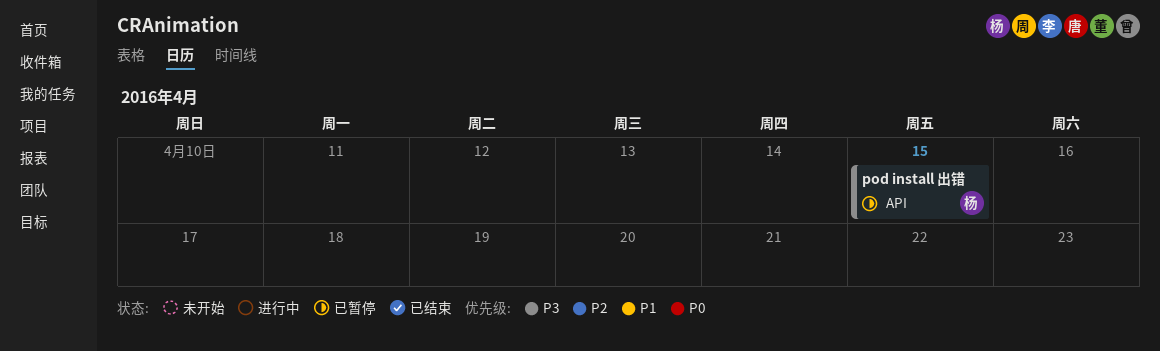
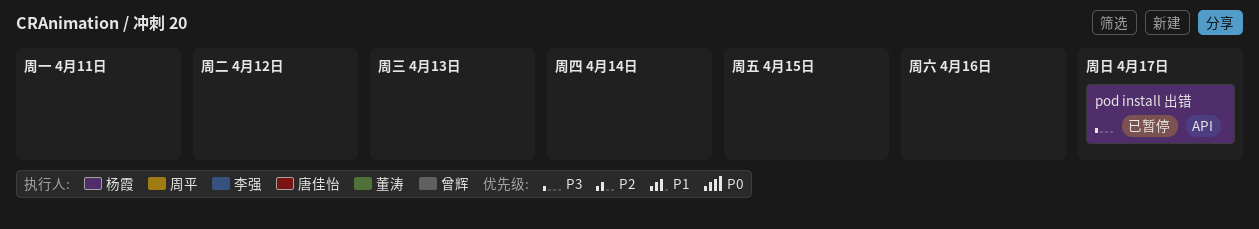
pod install 出错, due: Apr 15 -> Apr 17

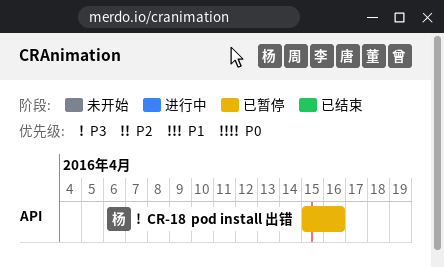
pod install 出错, due: Apr 17 -> Apr 16

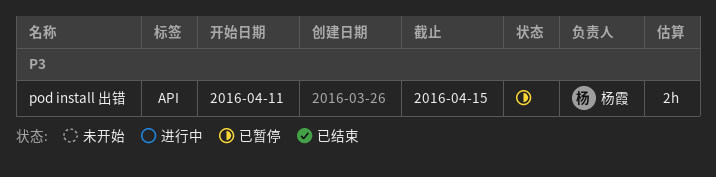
pod install 出错, start: Apr 15 -> Apr 11
pod install 出错, due: Apr 16 -> Apr 15

